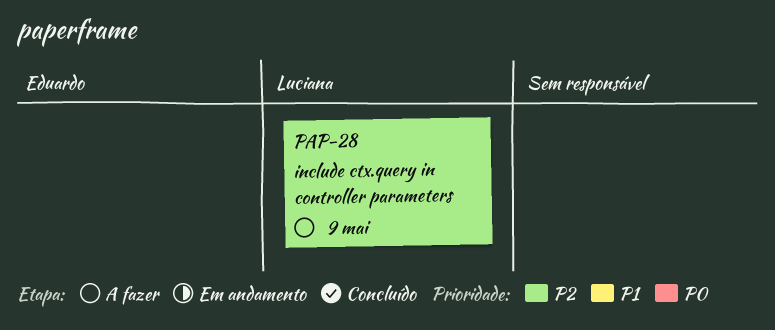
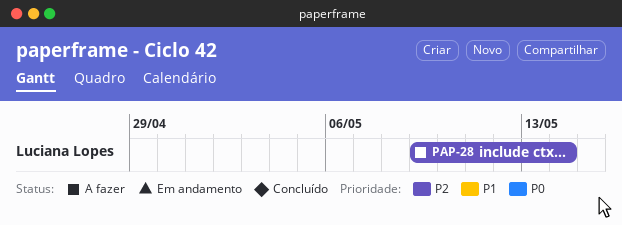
PAP-28, due: May 9 -> May 14

